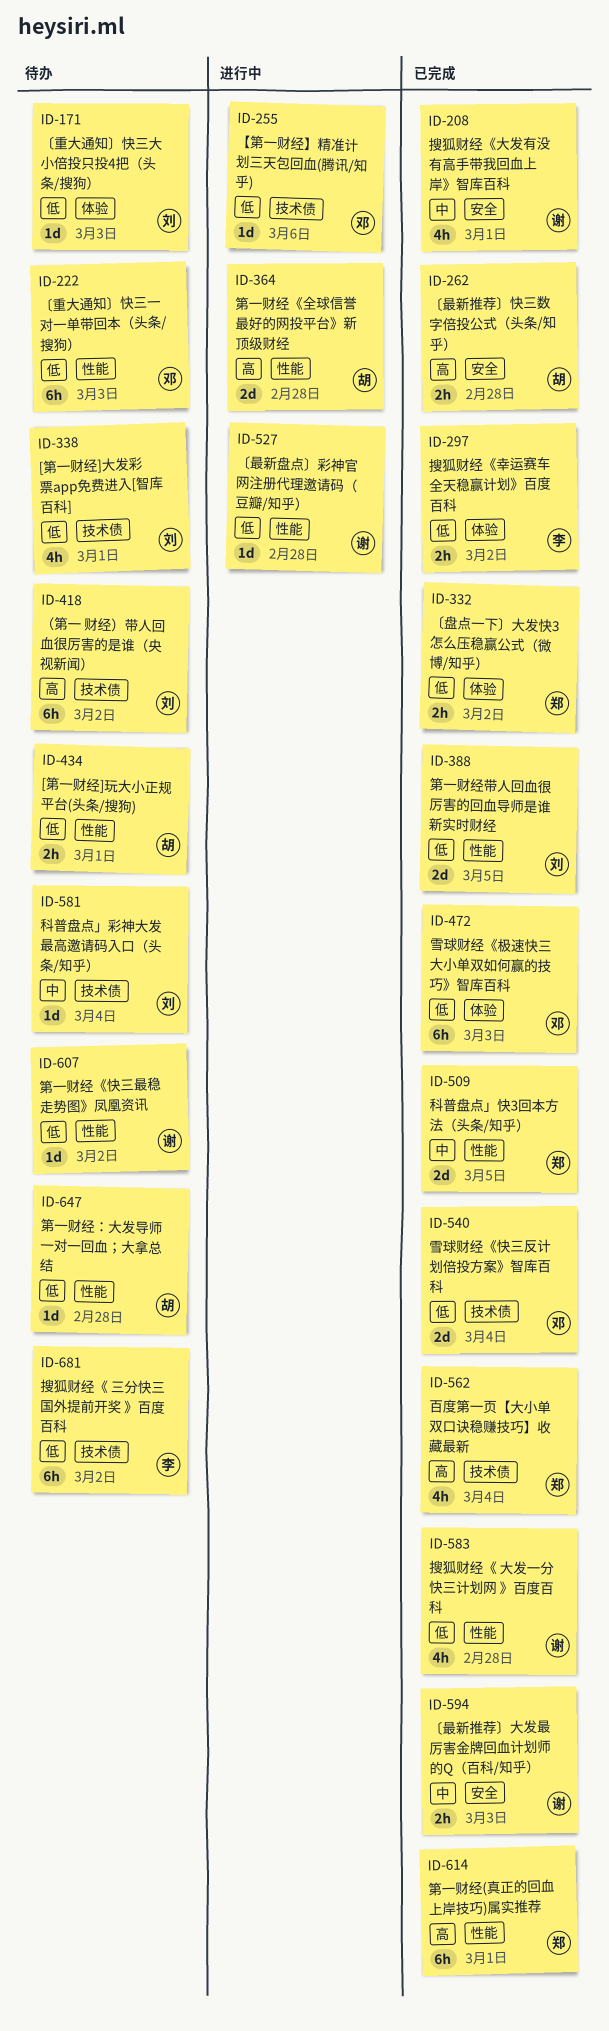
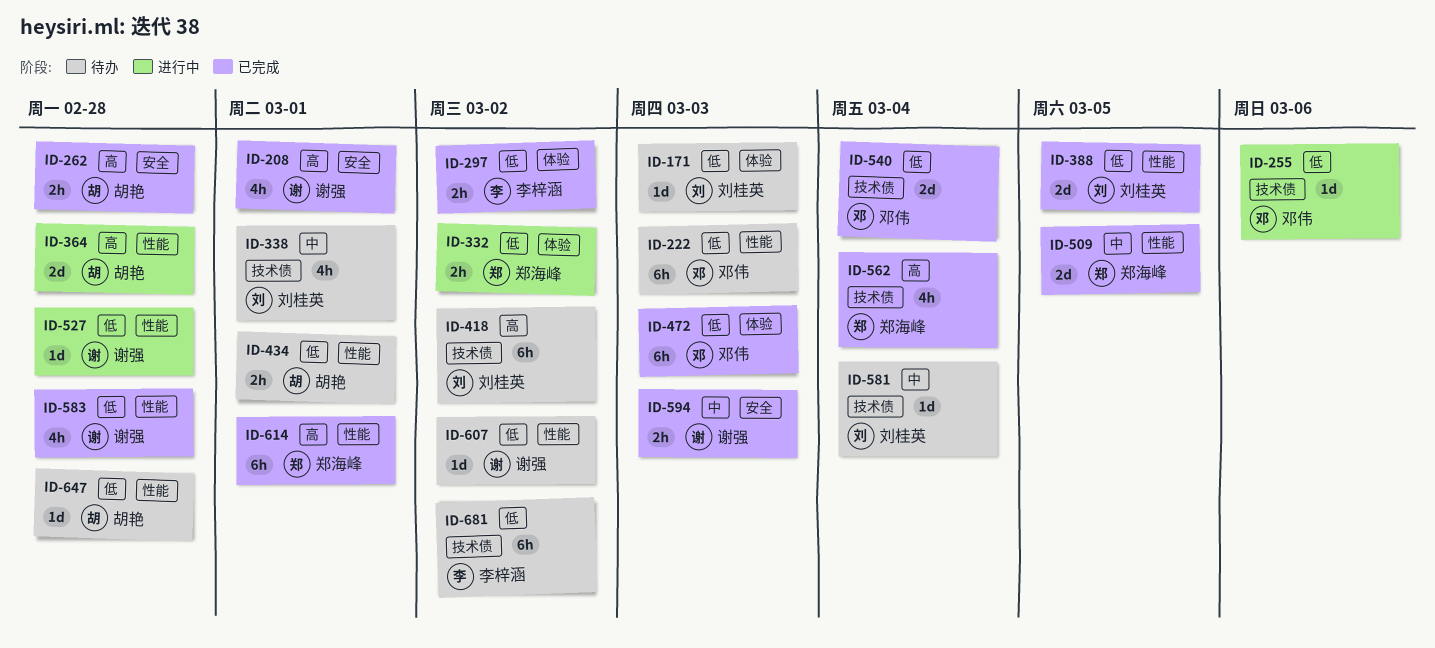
ID-208, priority: 中 -> 高
ID-332, status: 已完成 -> 进行中
ID-338, priority: 低 -> 中

